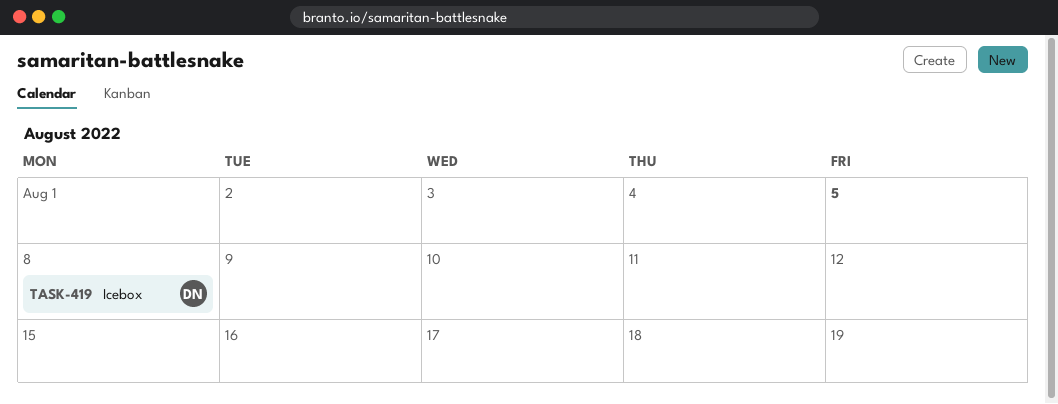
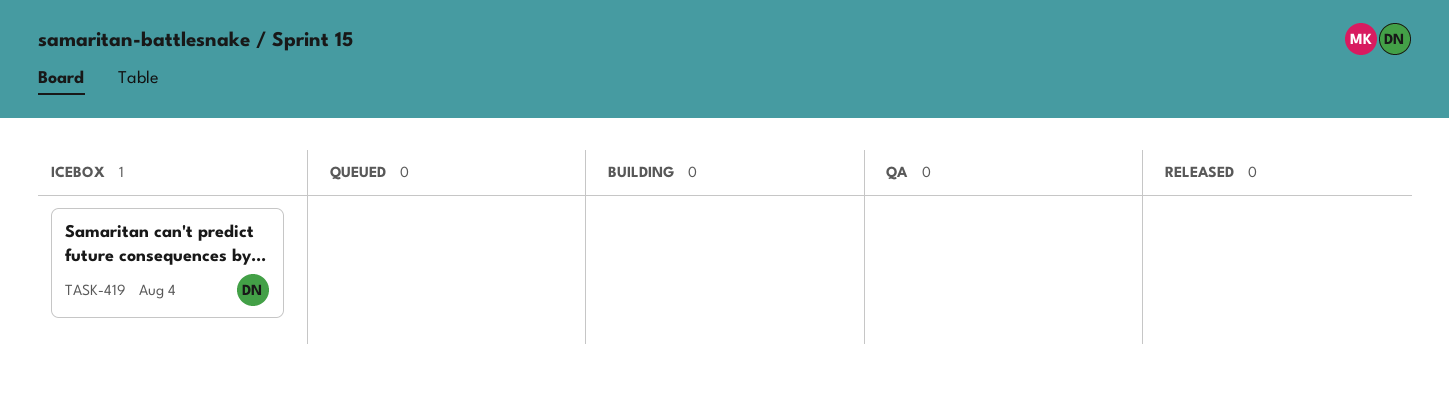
TASK-419, due: Aug 8 -> Aug 4

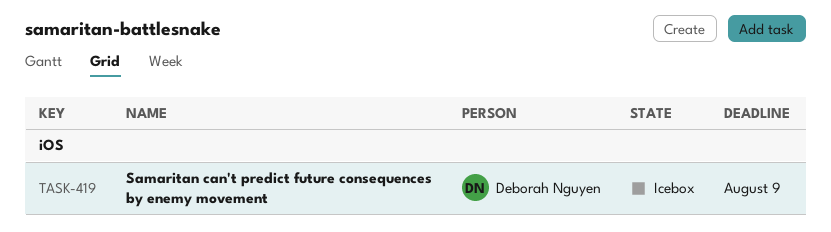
TASK-419, due: Aug 4 -> Aug 9

